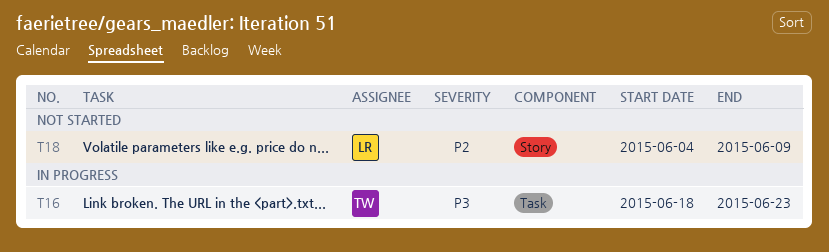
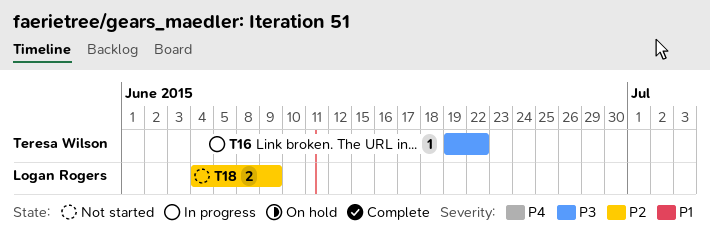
T16, start: Jun 18 -> Jun 19
T16, due: Jun 23 -> Jun 22

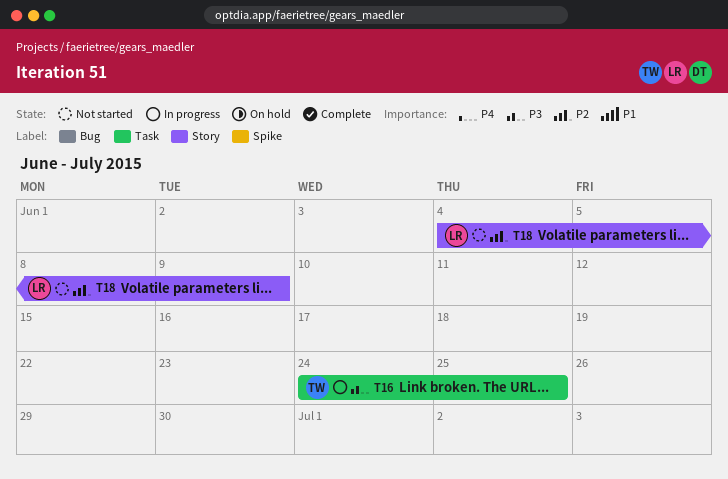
T16, start: Jun 19 -> Jun 24
T16, due: Jun 22 -> Jun 25

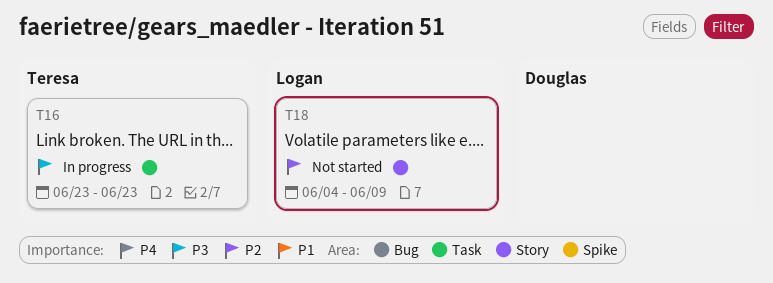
T16, start: Jun 24 -> Jun 23
T16, due: Jun 25 -> Jun 23

